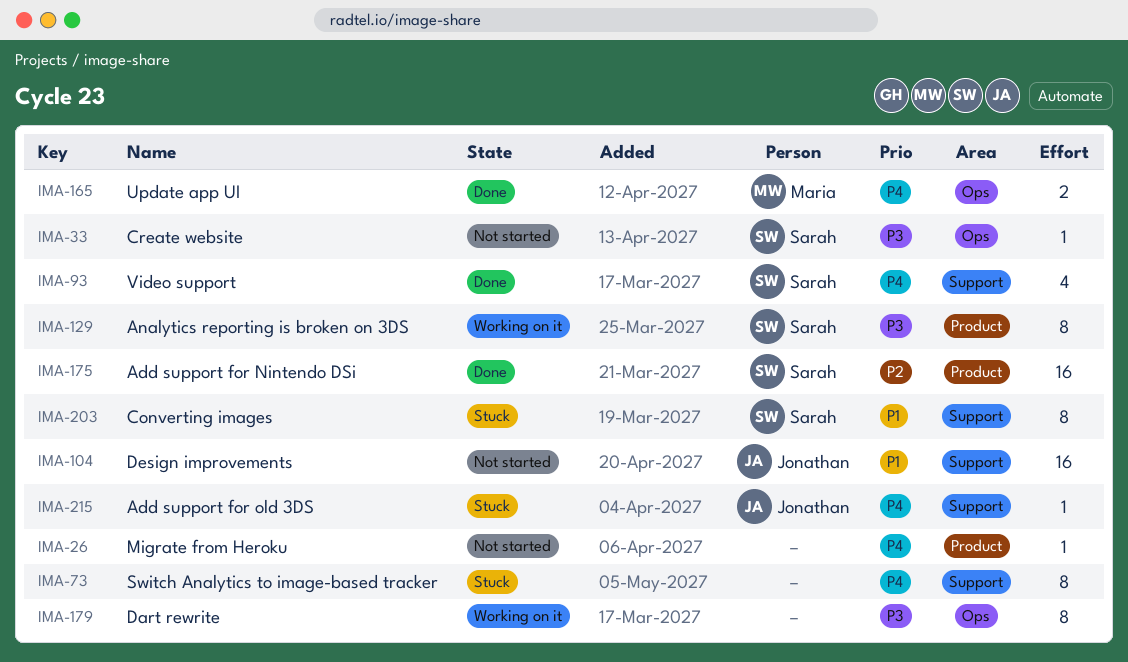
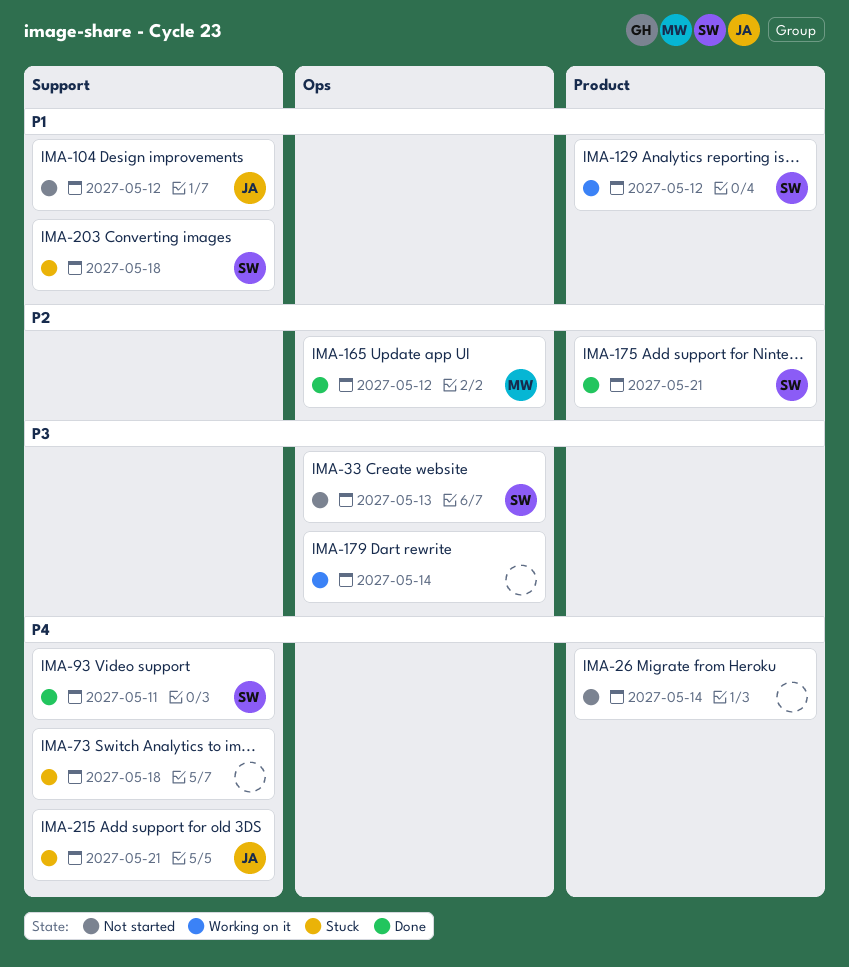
IMA-129, priority: P3 -> P1
IMA-165, priority: P4 -> P2

